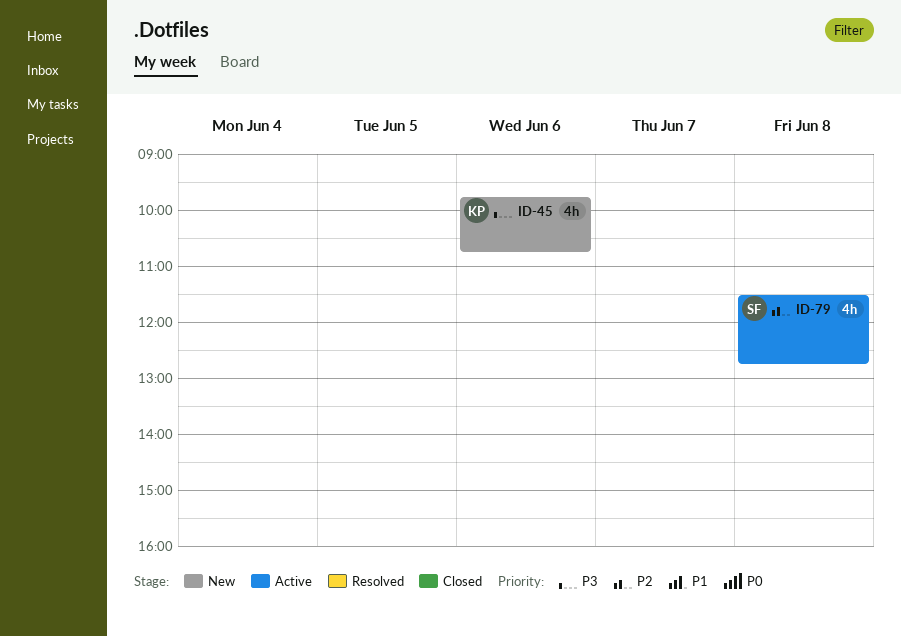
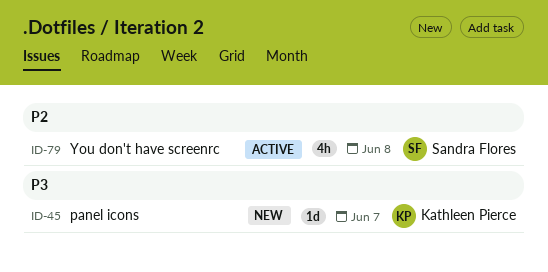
ID-45, estimate: 4h -> 1d
ID-45, day: Jun 6 -> Jun 7

